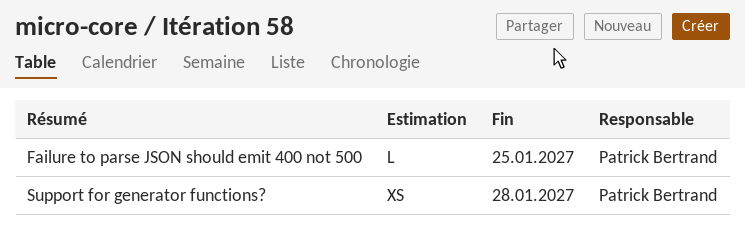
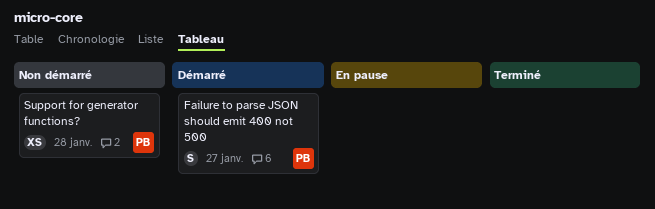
Failure to parse JSON should emit 400 not 500, estimate: L -> S
Failure to parse JSON should emit 400 not 500, due: Jan 25 -> Jan 27

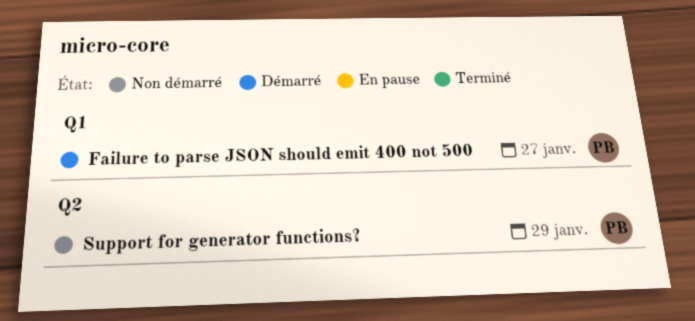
Support for generator functions?, due: Jan 28 -> Jan 29

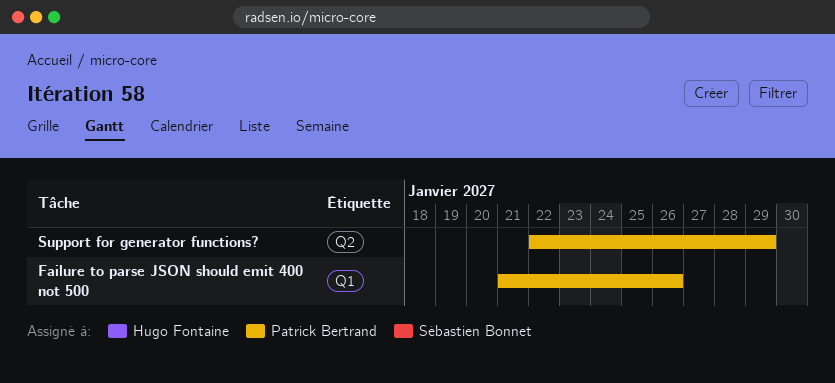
Failure to parse JSON should emit 400 not 500, due: Jan 27 -> Jan 26

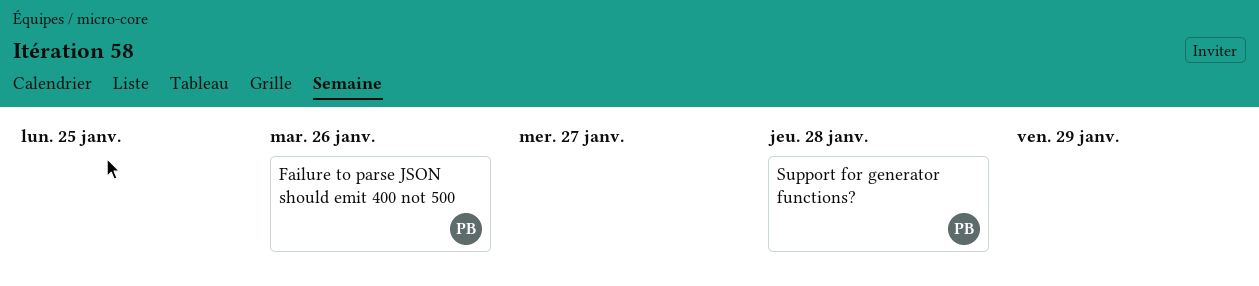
Support for generator functions?, due: Jan 29 -> Jan 28

